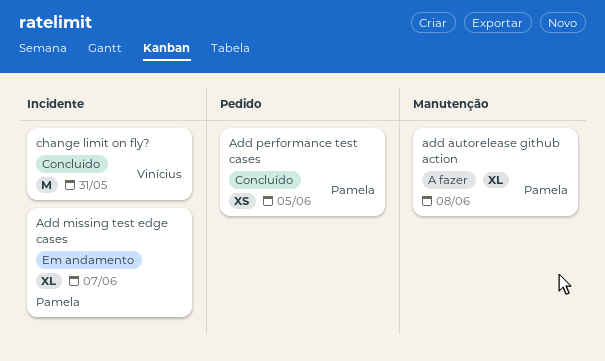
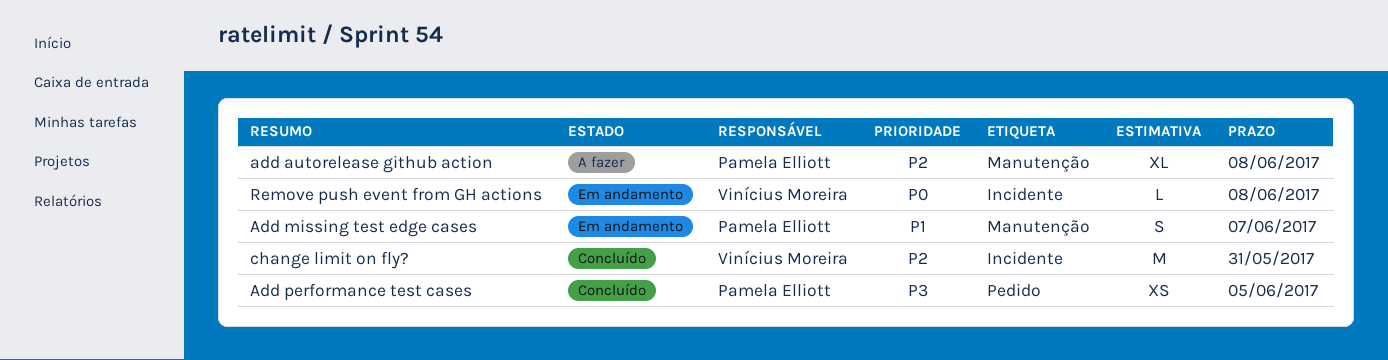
Add missing test edge cases, label: Incidente -> Manutenção
Add missing test edge cases, estimate: XL -> S
Remove push event from GH actions: none -> present

